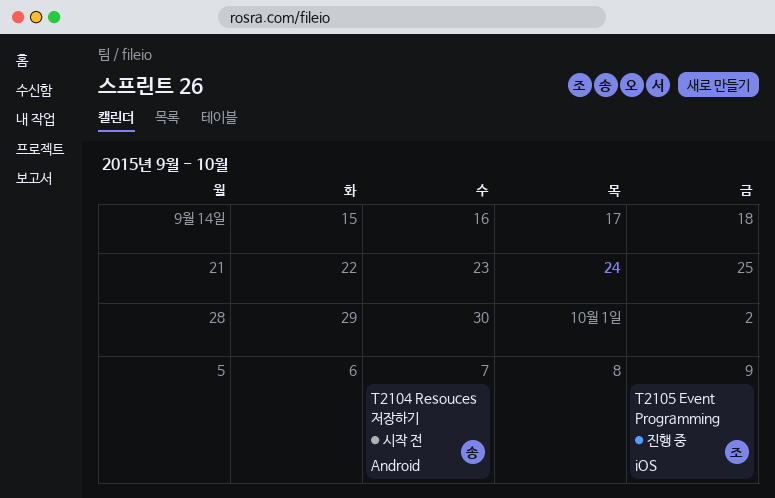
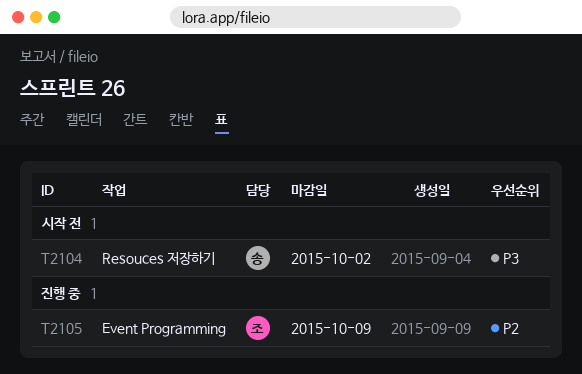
T2104, due: Oct 7 -> Oct 2

